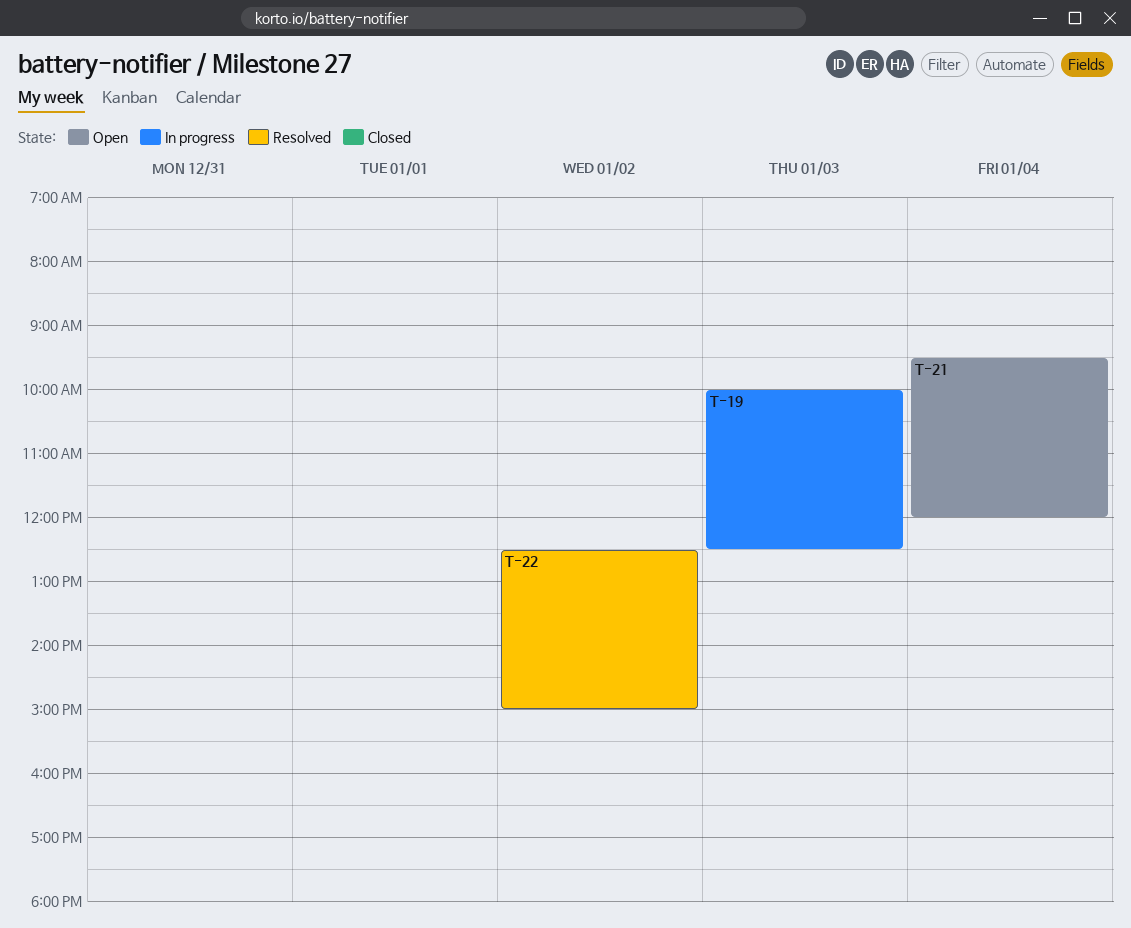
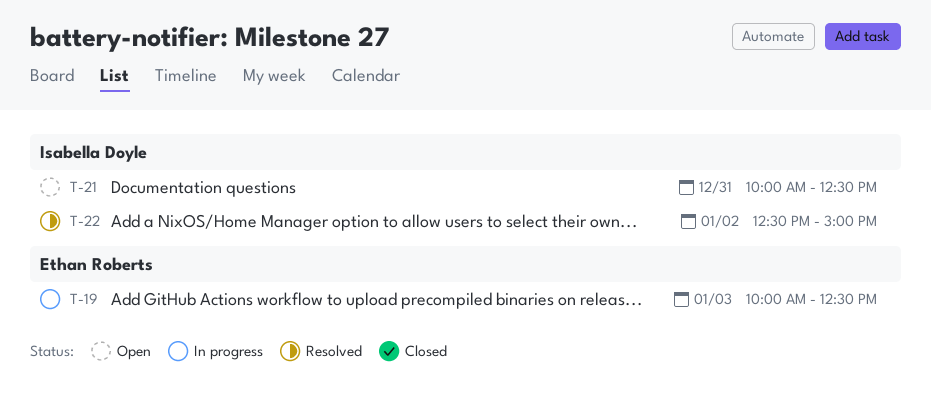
T-21, day: Jan 4 -> Dec 31
T-21, begins: 09:30 -> 10:00
T-21, ends: 12:00 -> 12:30

